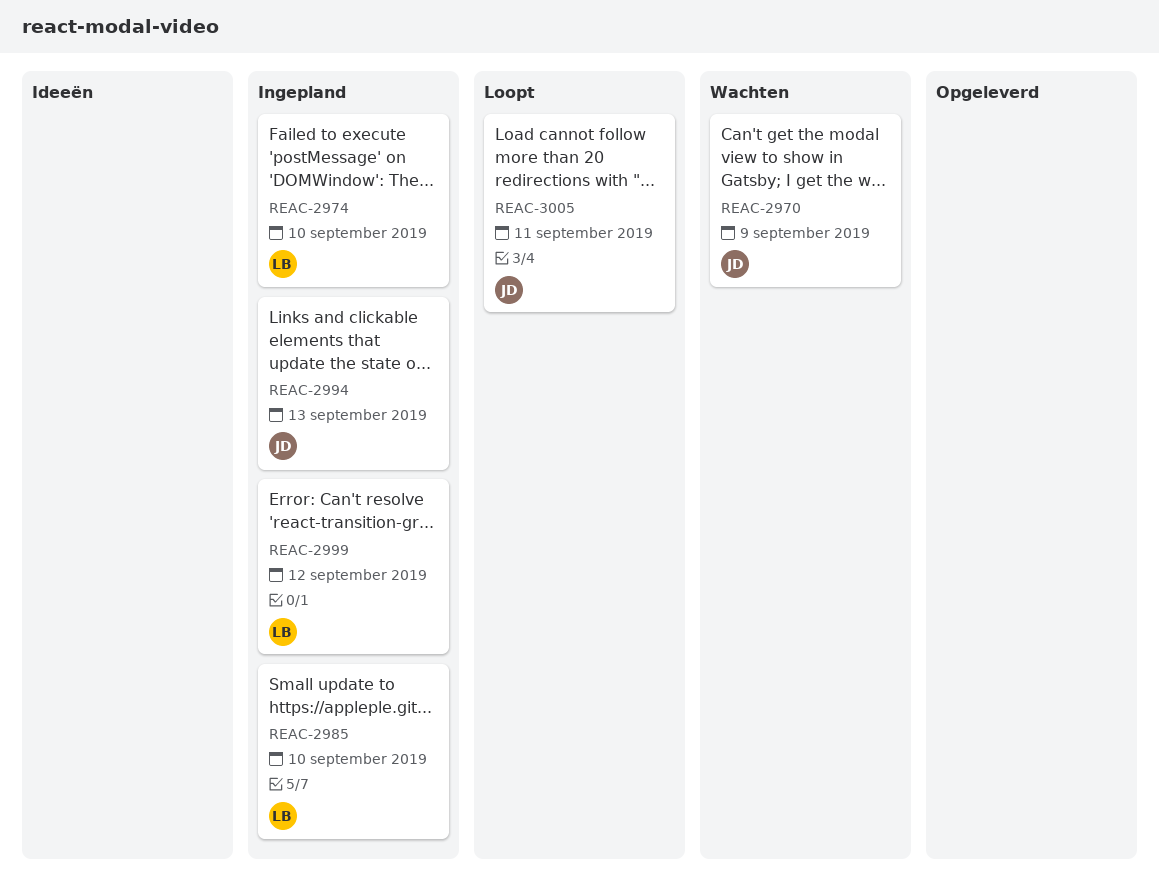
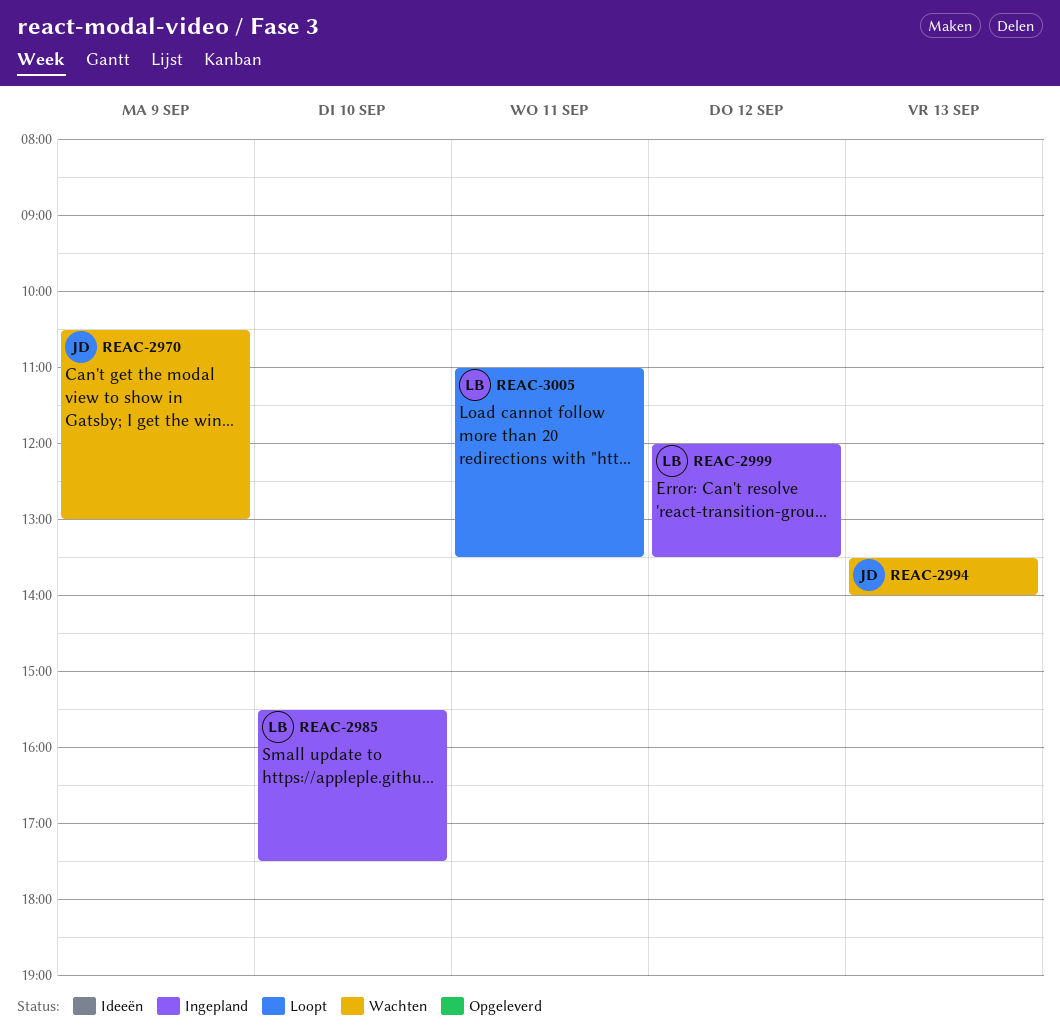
REAC-2974: present -> none
REAC-2994, status: Ingepland -> Wachten
REAC-3005, owner: JD -> LB

